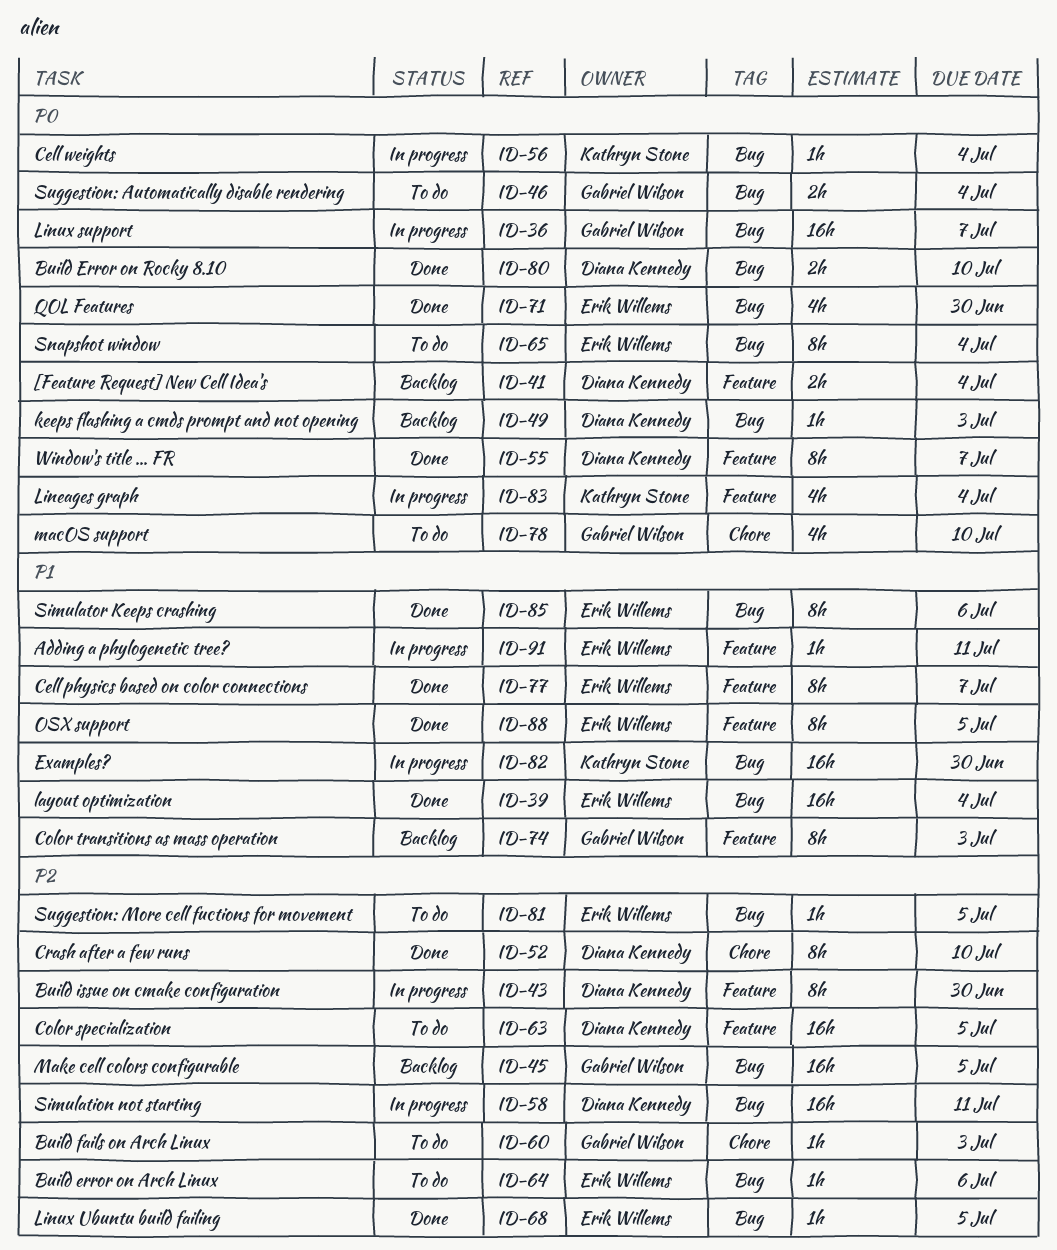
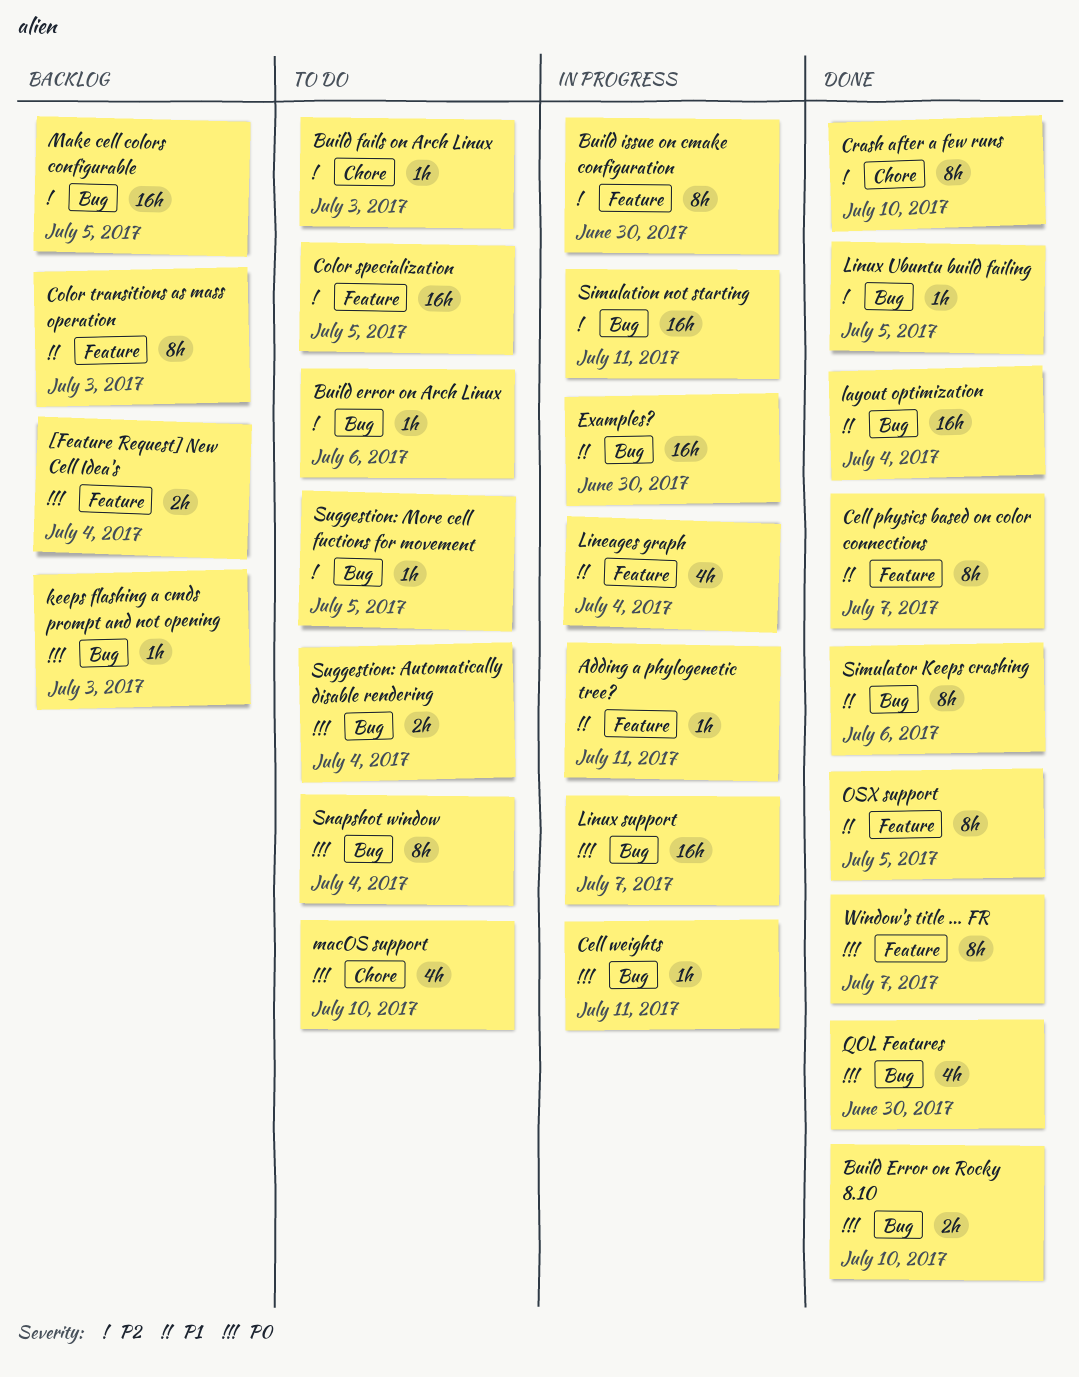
Cell weights, due: Jul 4 -> Jul 11
Lineages graph, priority: P0 -> P1

